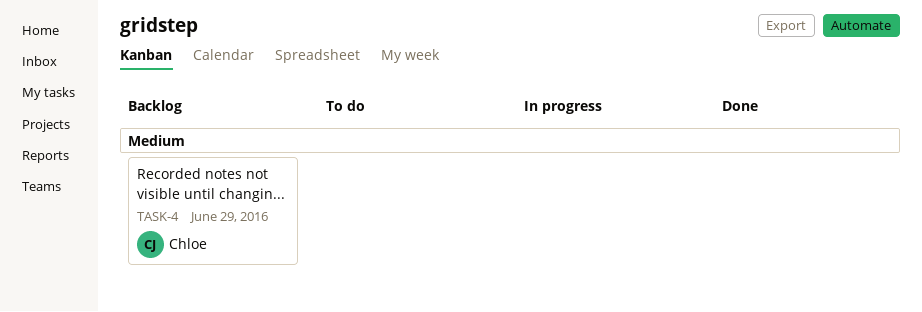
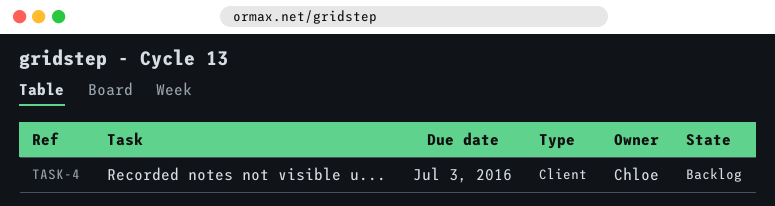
TASK-4, due: Jun 29 -> Jul 3

